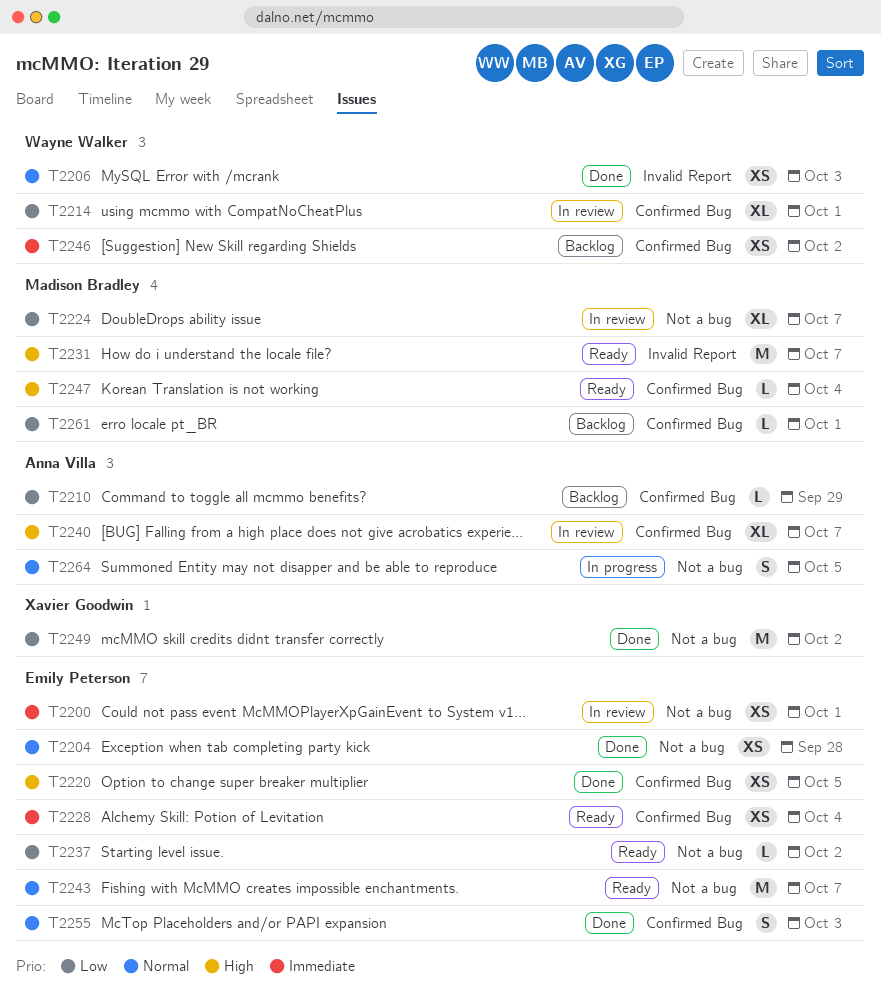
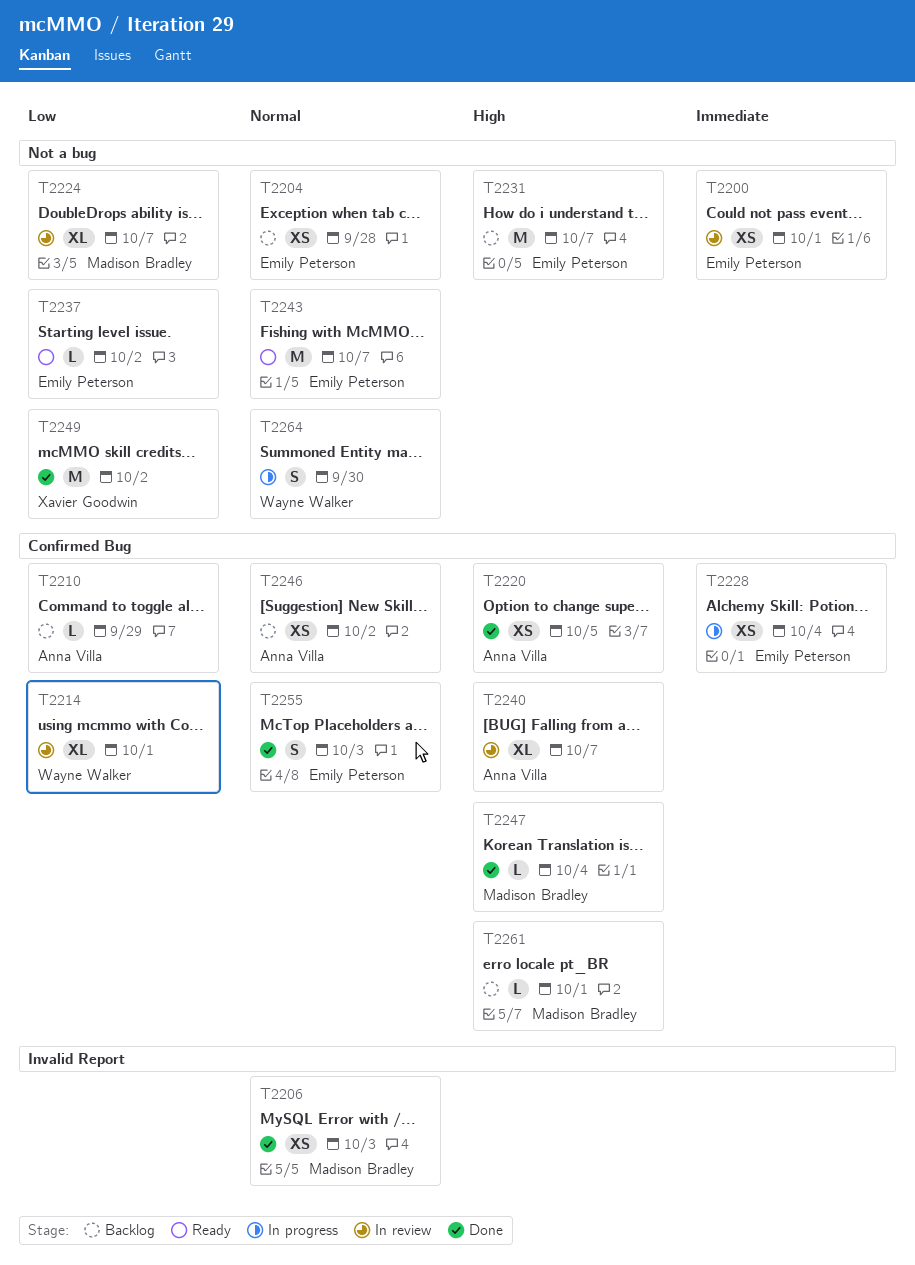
T2204, status: Done -> Backlog
T2206, owner: Wayne Walker -> Madison Bradley
T2220, owner: Emily Peterson -> Anna Villa
T2228, status: Ready -> In progress
T2231, status: Ready -> Backlog
T2231, owner: Madison Bradley -> Emily Peterson
T2231, label: Invalid Report -> Not a bug
T2246, owner: Wayne Walker -> Anna Villa
T2246, priority: Immediate -> Normal
T2247, status: Ready -> Done
T2261, priority: Low -> High
T2264, owner: Anna Villa -> Wayne Walker
T2264, due: Oct 5 -> Sep 30

